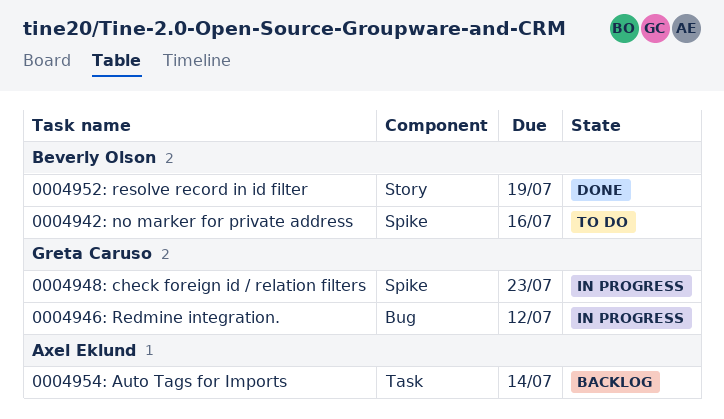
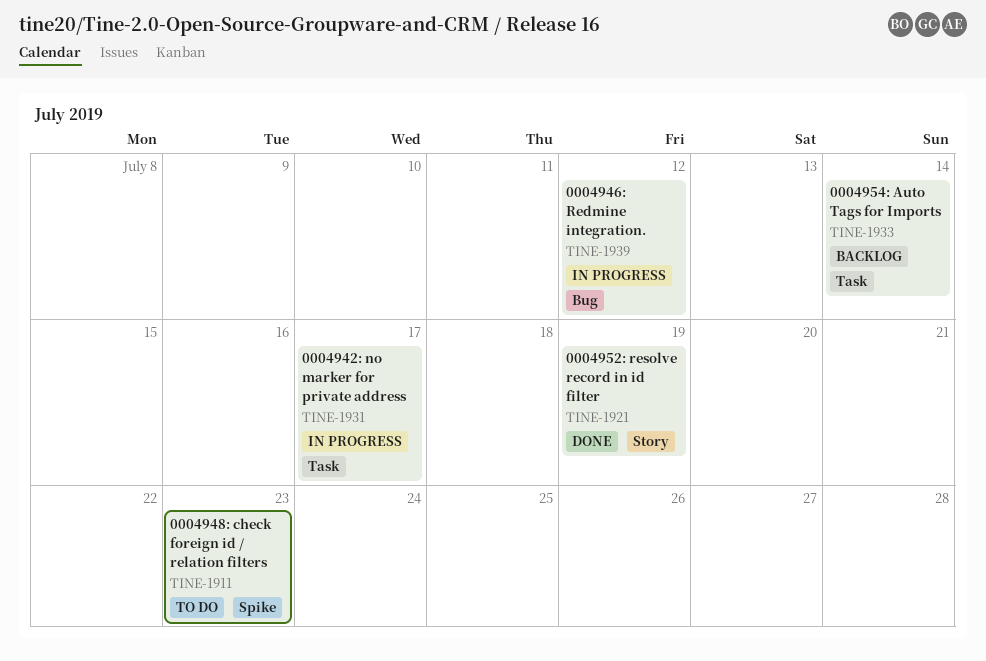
0004942: no marker for private address, status: To do -> In progress
0004942: no marker for private address, label: Spike -> Task
0004942: no marker for private address, due: Jul 16 -> Jul 17
0004948: check foreign id / relation filters, status: In progress -> To do

